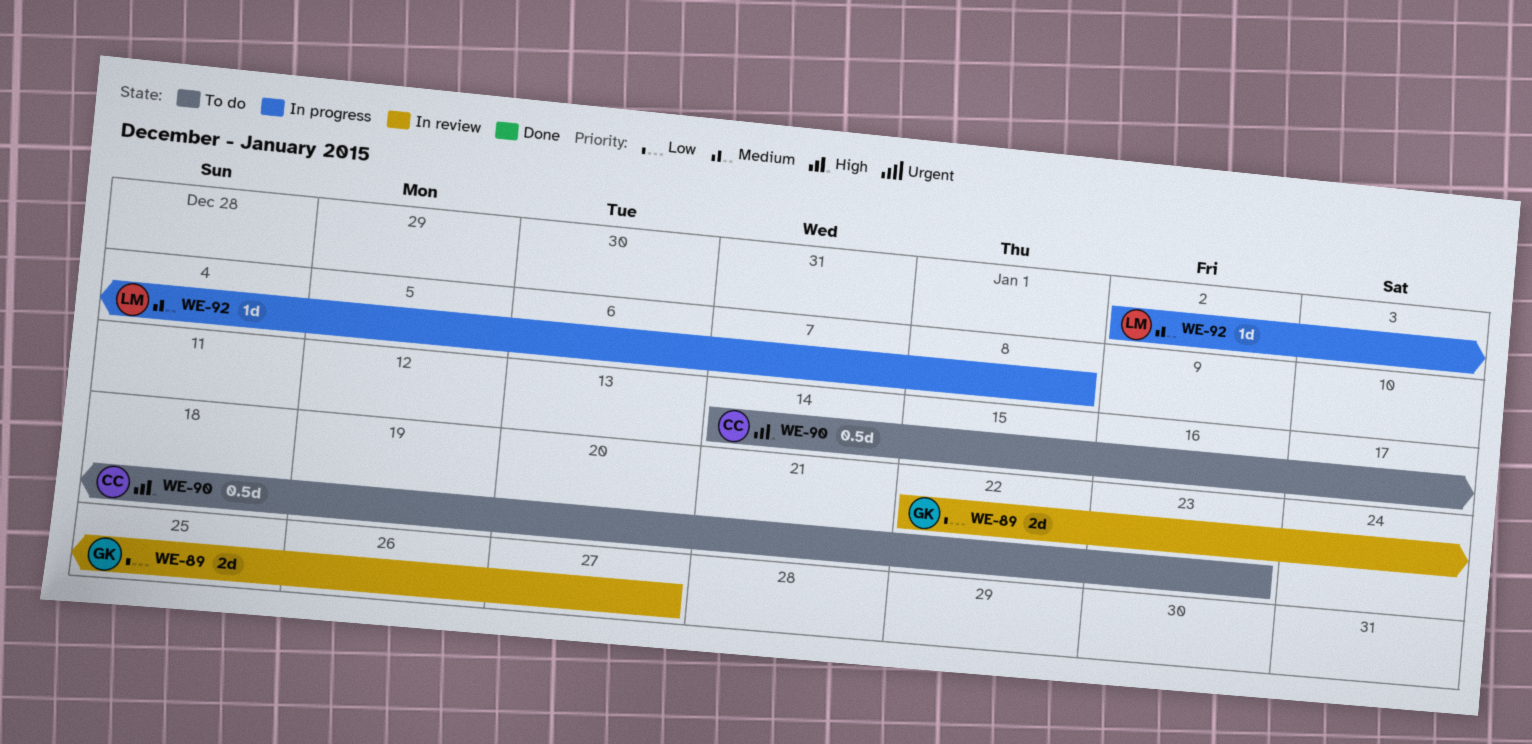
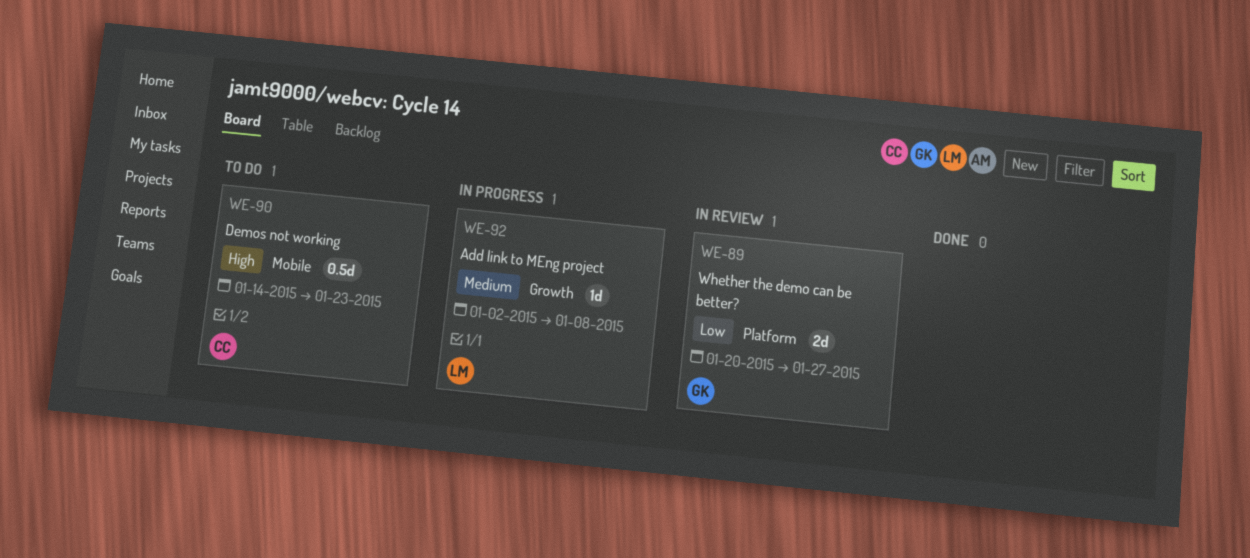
WE-89, start: Jan 22 -> Jan 20

